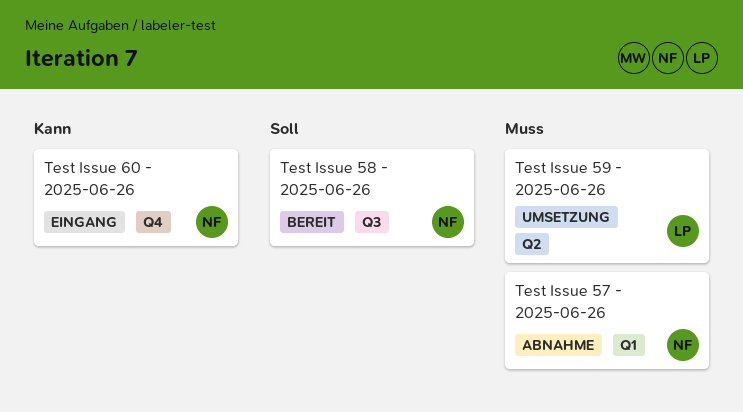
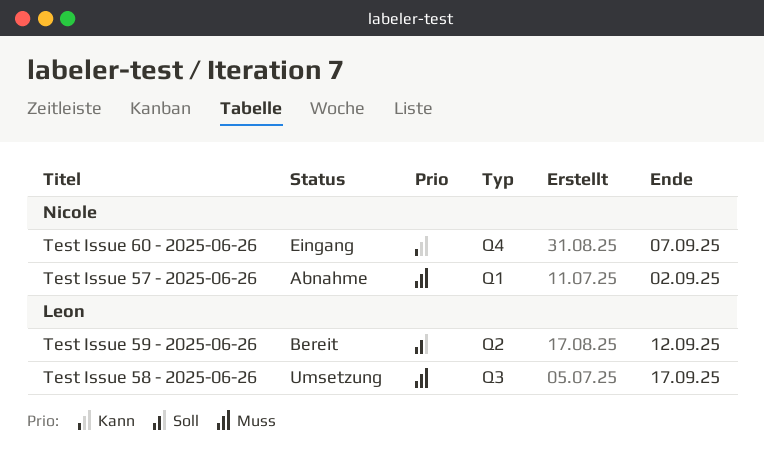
Test Issue 58 - 2025-06-26, status: Bereit -> Umsetzung
Test Issue 58 - 2025-06-26, owner: Nicole -> Leon
Test Issue 58 - 2025-06-26, priority: Soll -> Muss
Test Issue 59 - 2025-06-26, status: Umsetzung -> Bereit
Test Issue 59 - 2025-06-26, priority: Muss -> Soll

